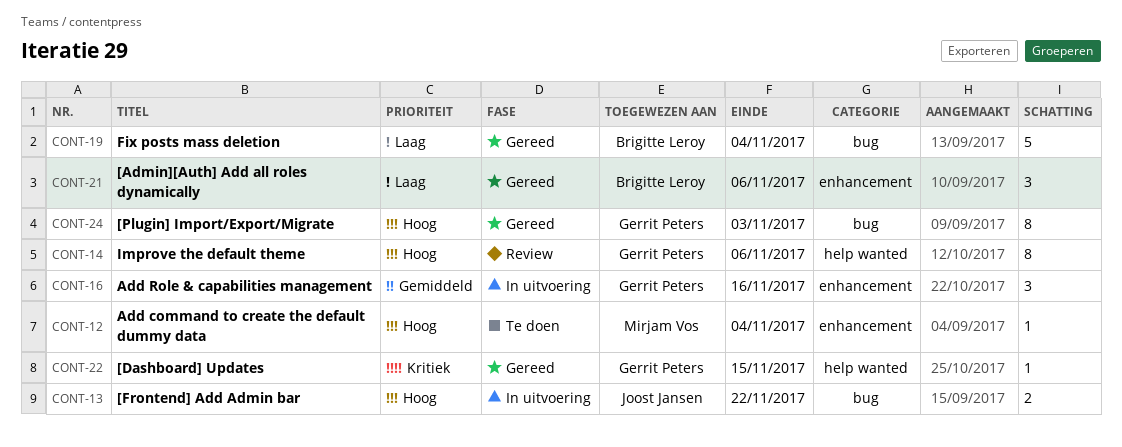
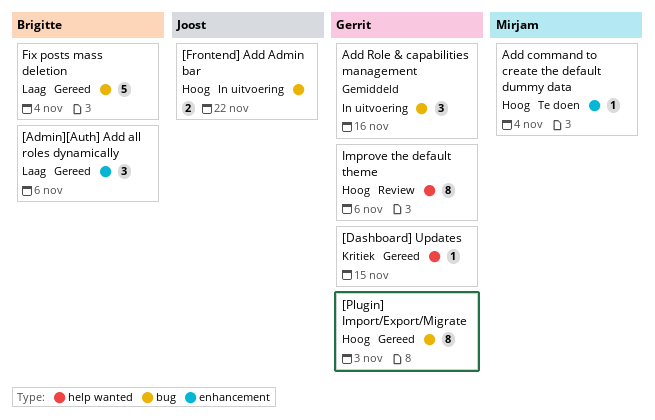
Add Role & capabilities management, label: enhancement -> bug

